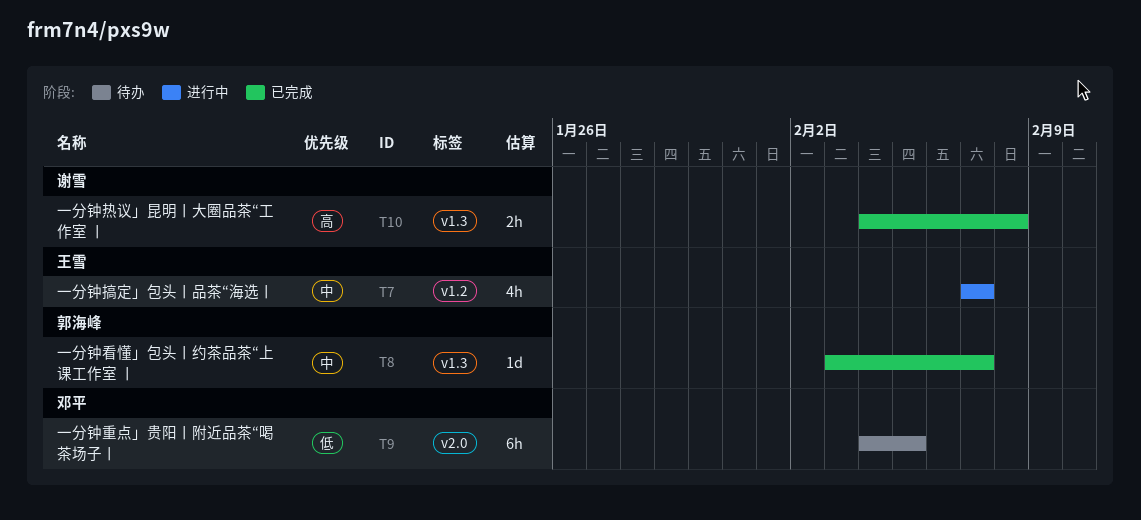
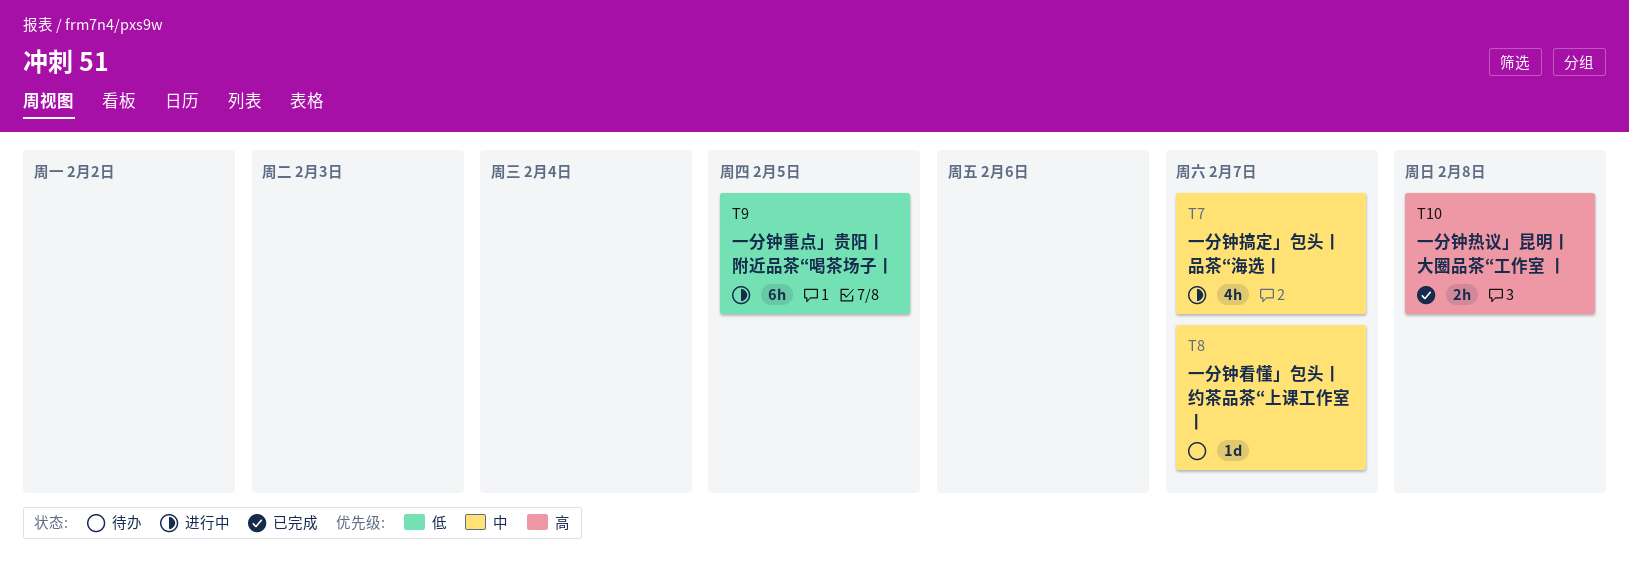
T8, status: 已完成 -> 待办
T9, status: 待办 -> 进行中

